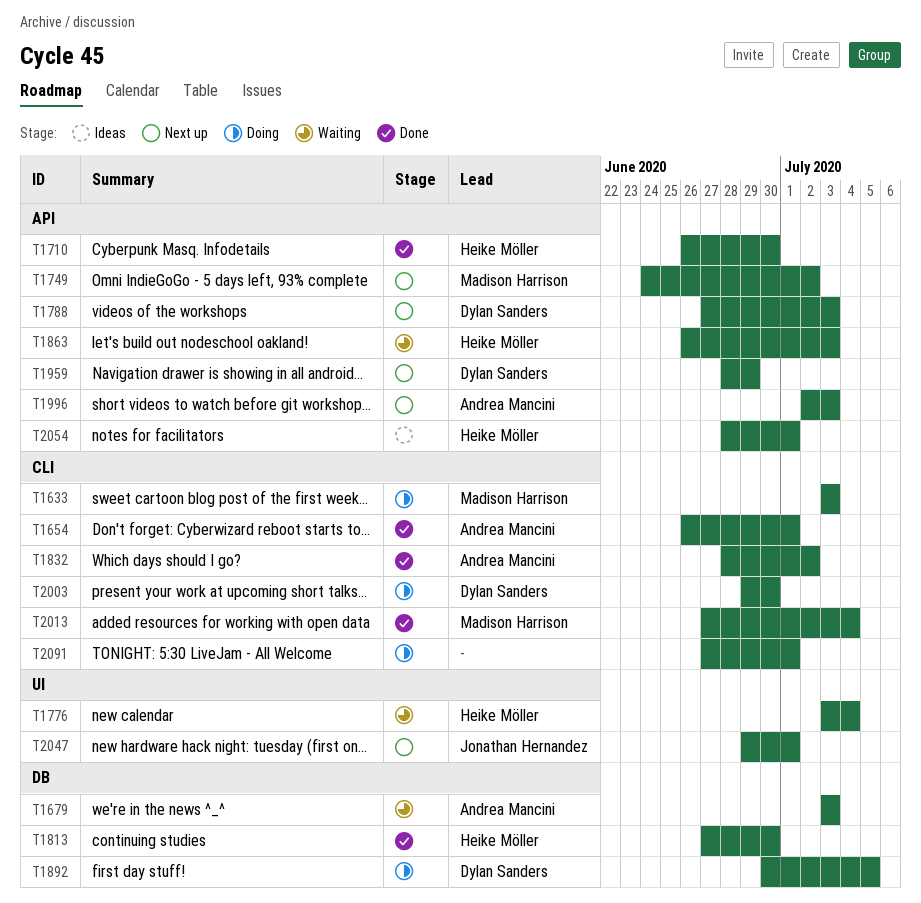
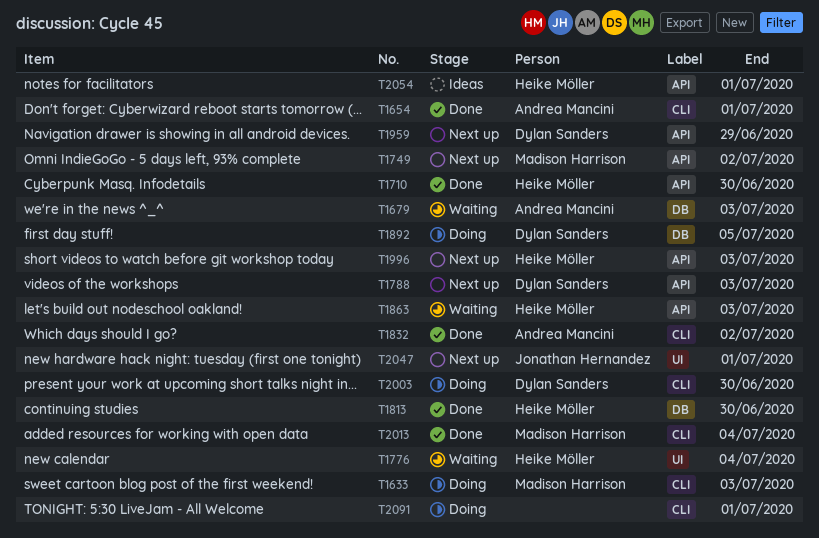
T1996, owner: Andrea Mancini -> Heike Möller

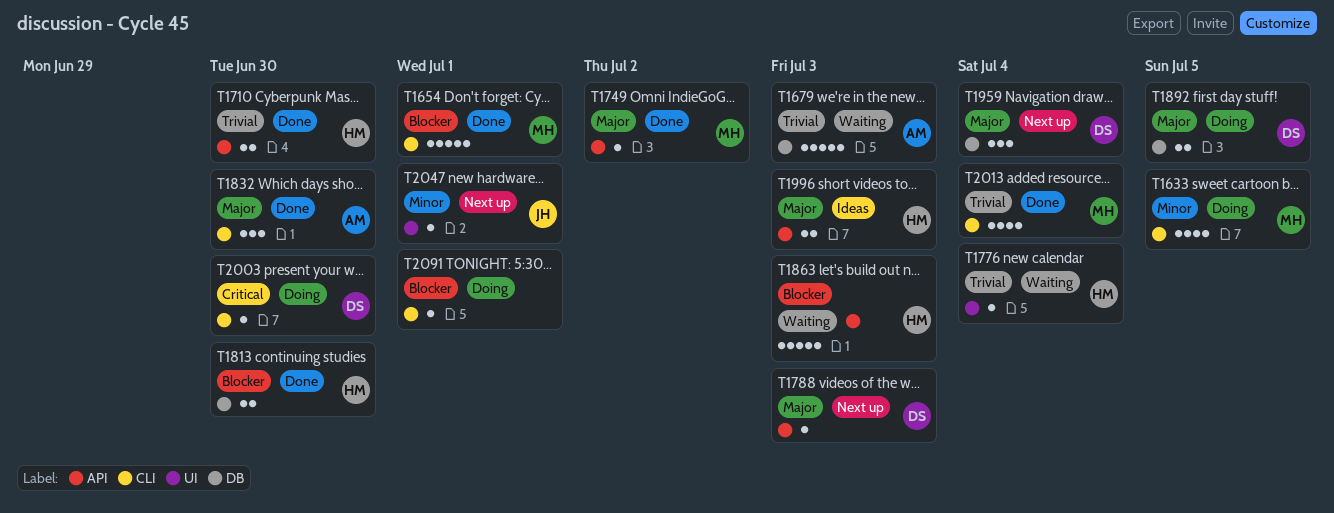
T1633, due: Jul 3 -> Jul 5
T1654, owner: Andrea Mancini -> Madison Harrison
T1749, status: Next up -> Done
T1832, due: Jul 2 -> Jun 30
T1959, label: API -> DB
T1959, due: Jun 29 -> Jul 4
T1996, status: Next up -> Ideas
T2054: present -> none

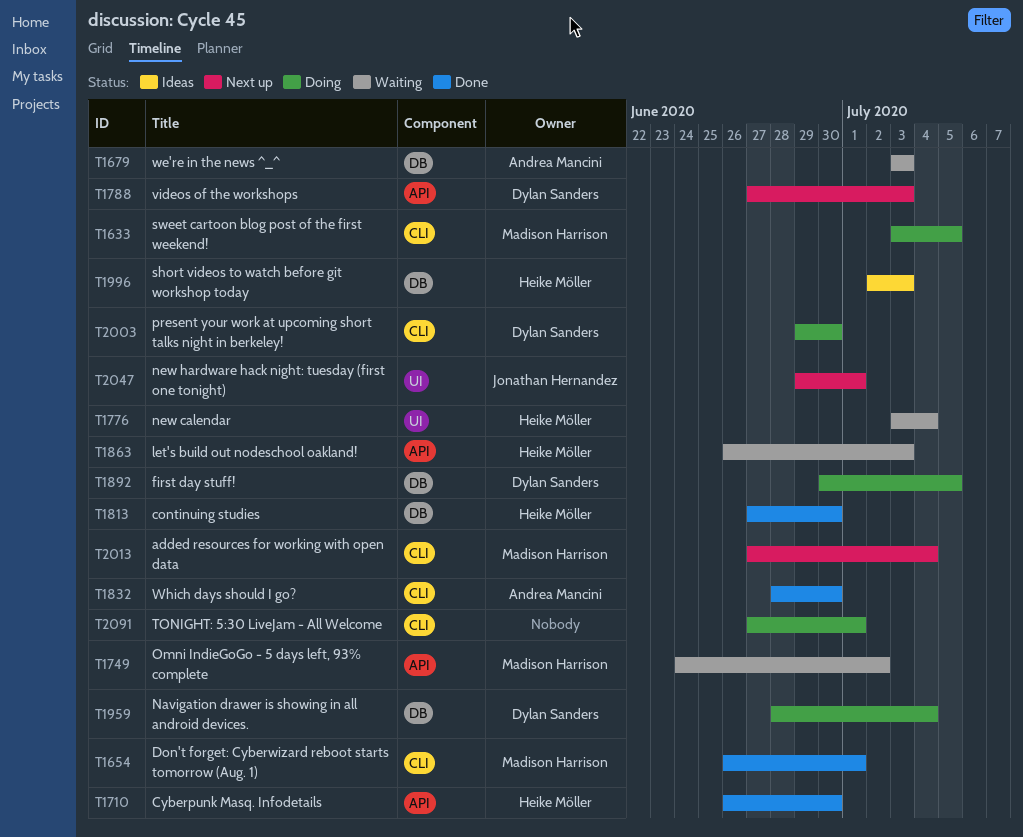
T1749, status: Done -> Waiting
T1959, status: Next up -> Doing
T1996, label: API -> DB
T2013, status: Done -> Next up

